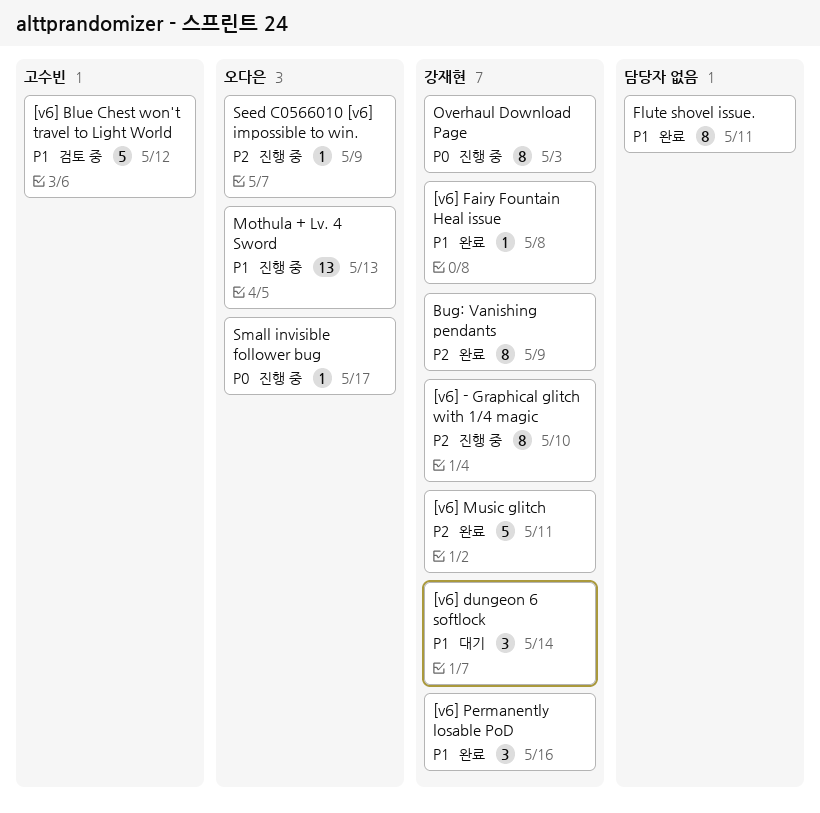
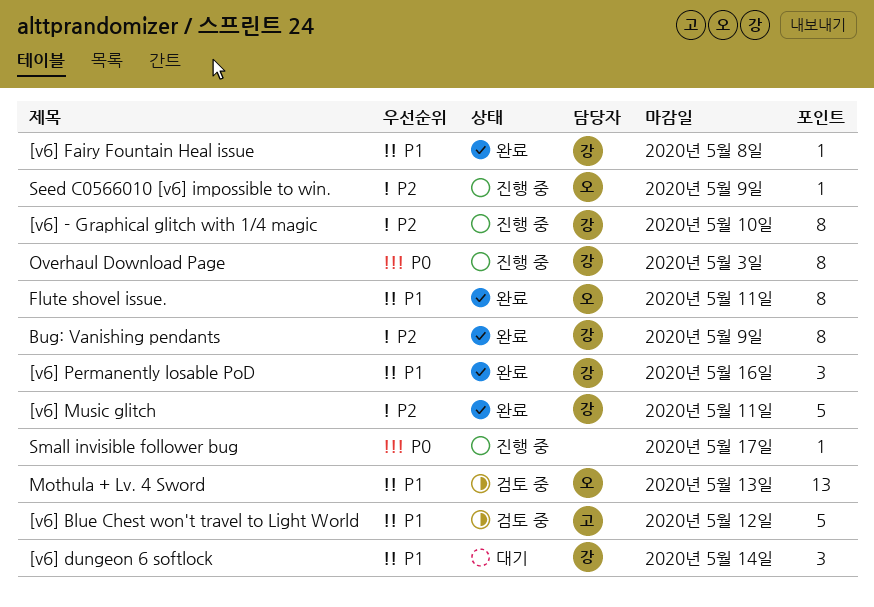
Flute shovel issue., owner: none -> 오다은
Mothula + Lv. 4 Sword, status: 진행 중 -> 검토 중
Small invisible follower bug, owner: 오다은 -> none

